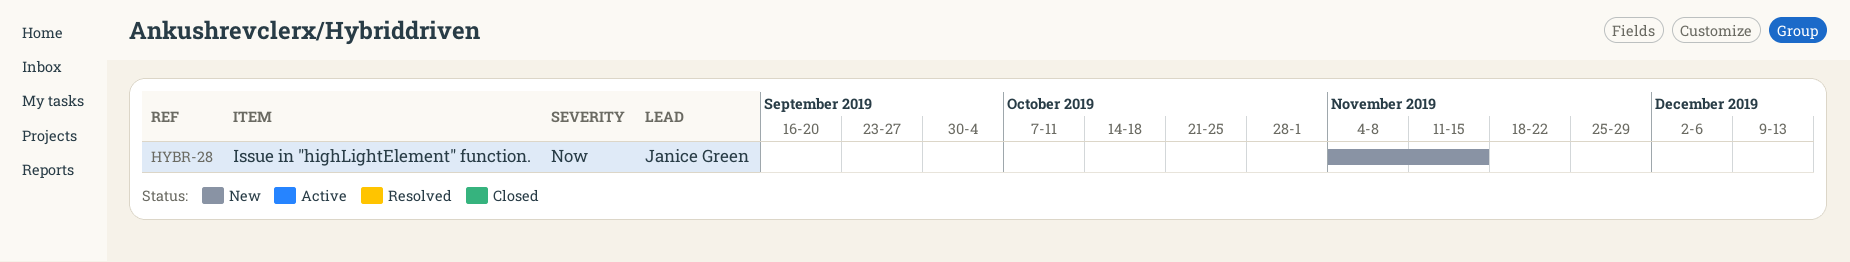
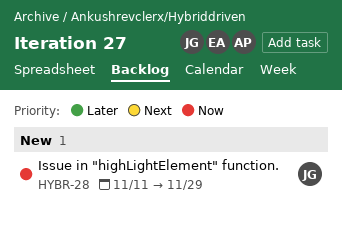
HYBR-28, start: Nov 4 -> Nov 11
HYBR-28, due: Nov 15 -> Nov 29

